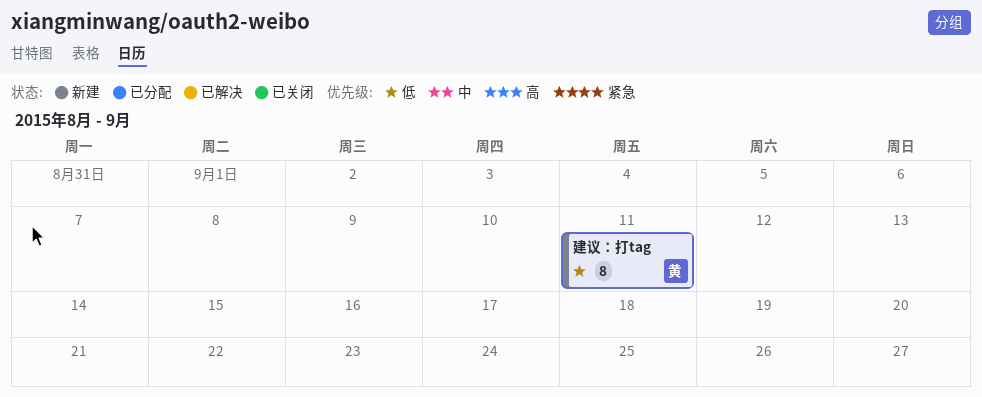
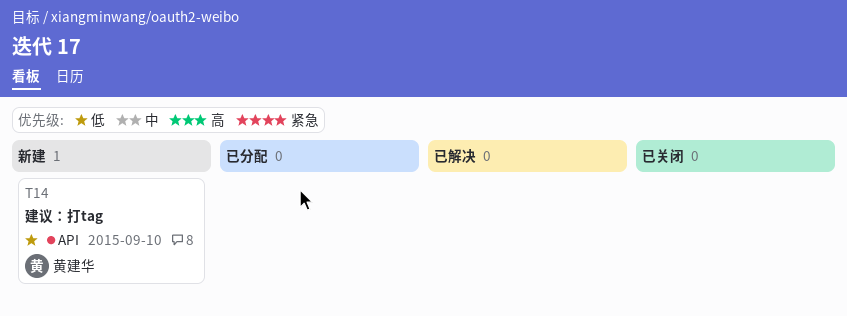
建议：打tag, due: Sep 11 -> Sep 10

